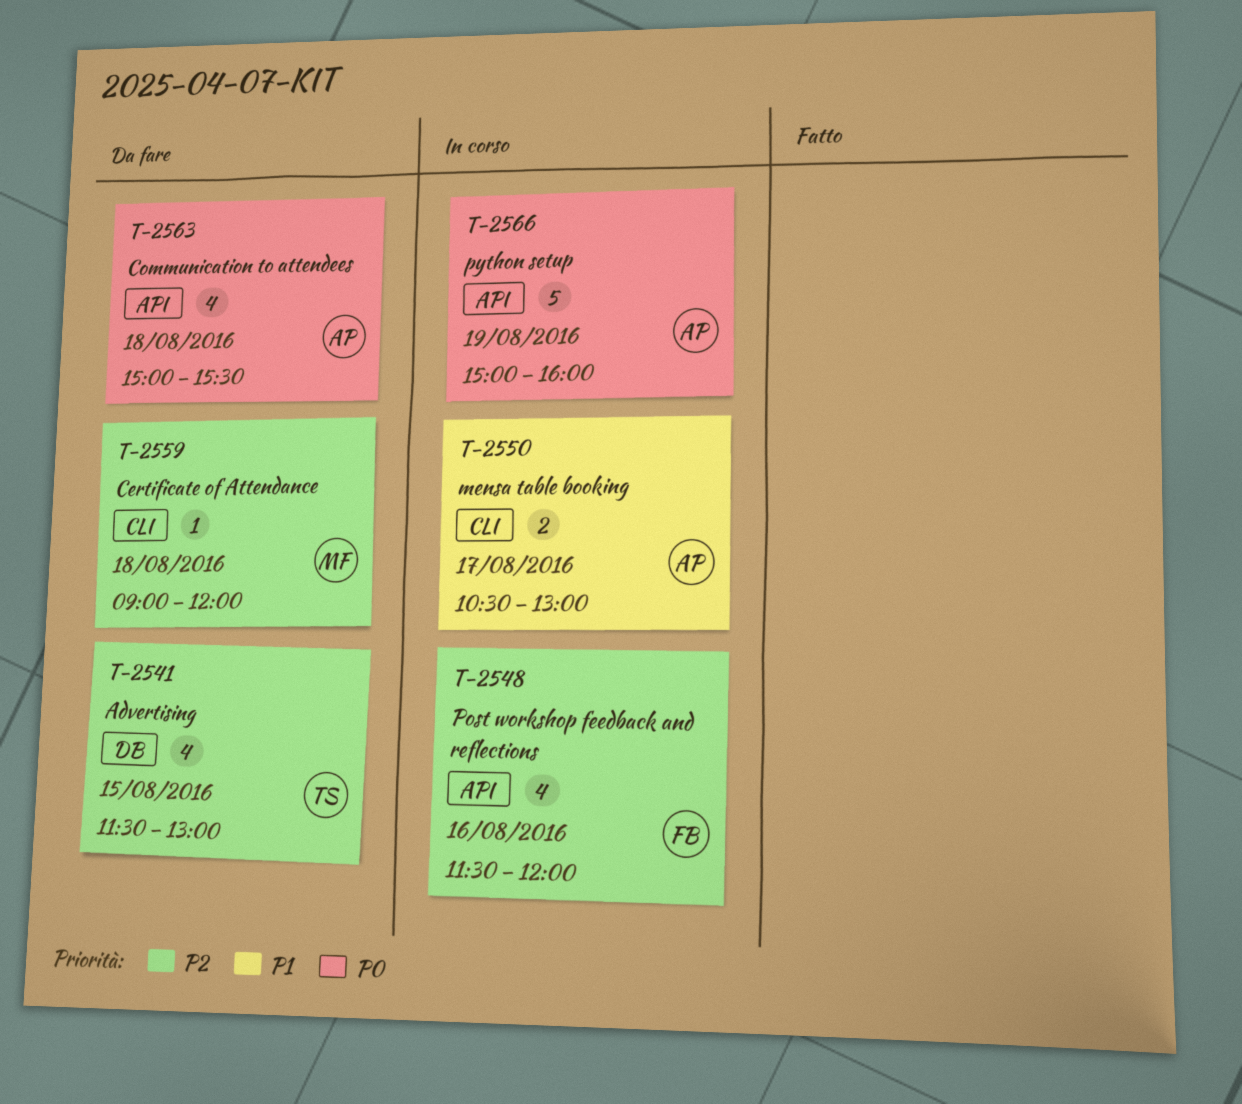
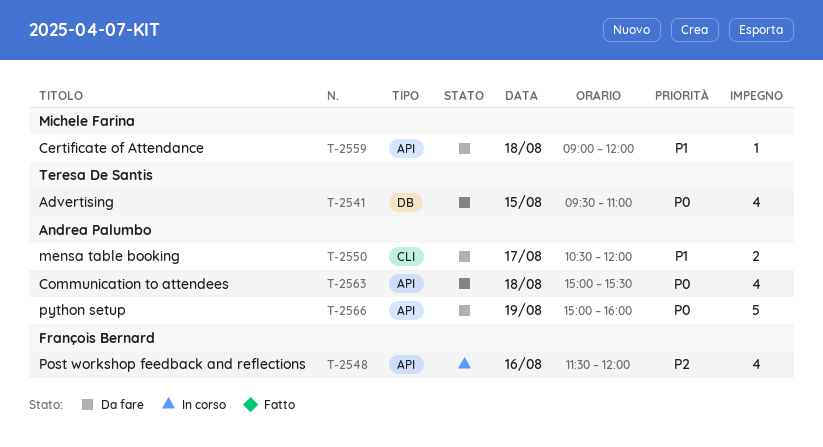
T-2541, priority: P2 -> P0
T-2541, begins: 11:30 -> 09:30
T-2541, ends: 13:00 -> 11:00
T-2550, status: In corso -> Da fare
T-2550, ends: 13:00 -> 12:00
T-2559, priority: P2 -> P1
T-2559, label: CLI -> API
T-2566, status: In corso -> Da fare

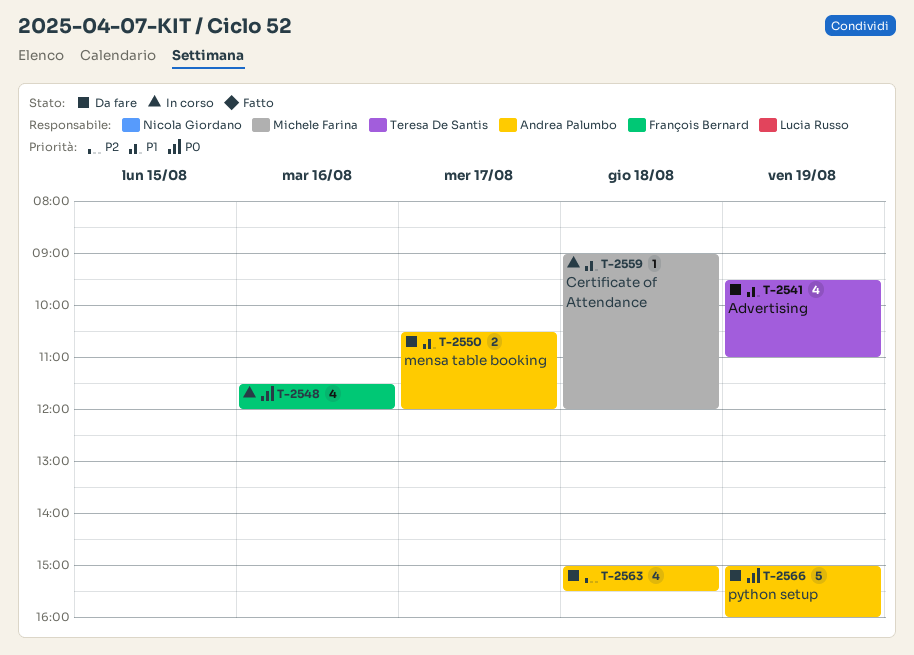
T-2541, priority: P0 -> P1
T-2541, day: Aug 15 -> Aug 19
T-2548, priority: P2 -> P0
T-2559, status: Da fare -> In corso
T-2563, priority: P0 -> P2

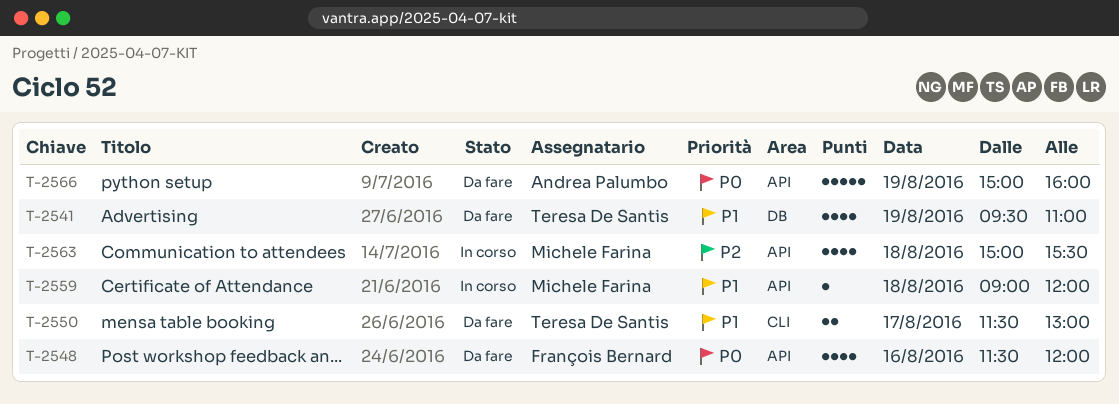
T-2548, status: In corso -> Da fare
T-2550, owner: Andrea Palumbo -> Teresa De Santis
T-2550, begins: 10:30 -> 11:30
T-2550, ends: 12:00 -> 13:00
T-2563, status: Da fare -> In corso
T-2563, owner: Andrea Palumbo -> Michele Farina

